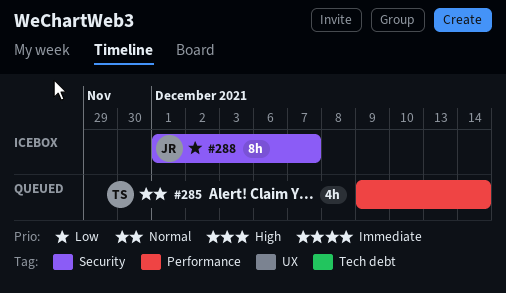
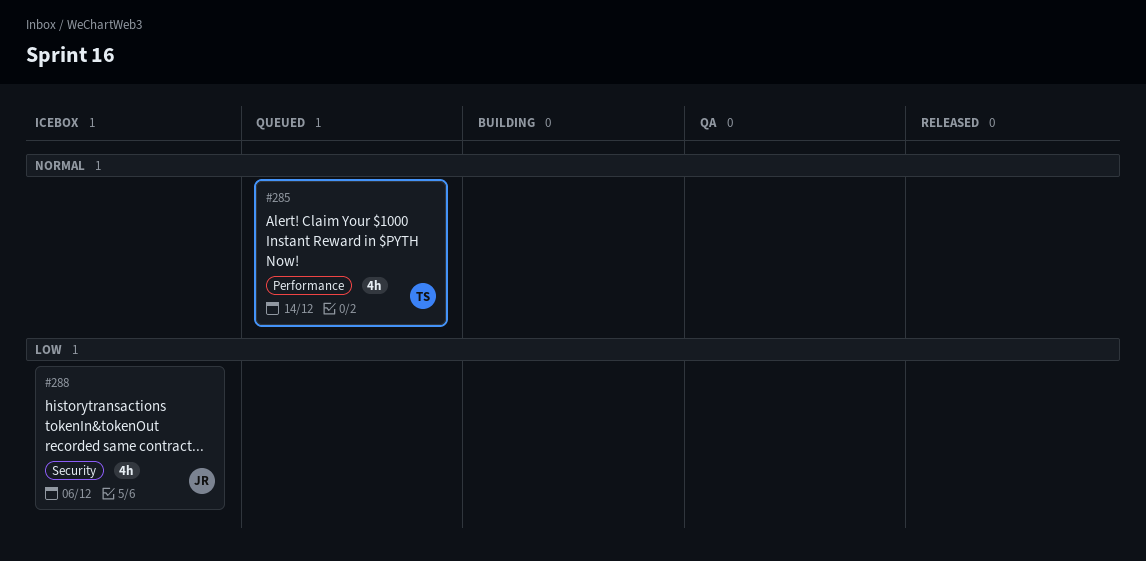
#288, estimate: 8h -> 4h
#288, due: Dec 7 -> Dec 6

